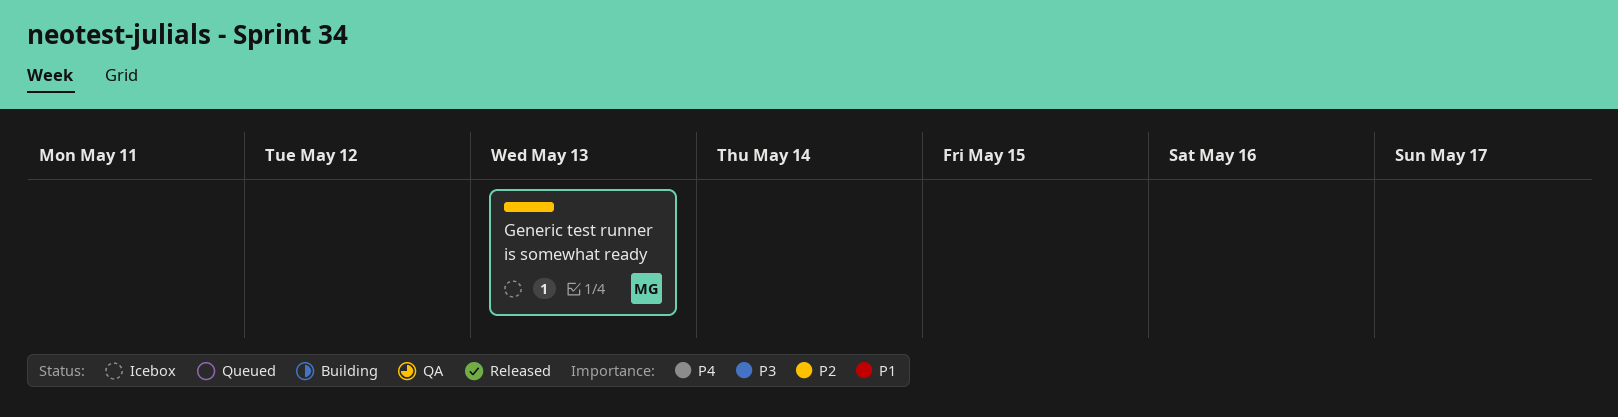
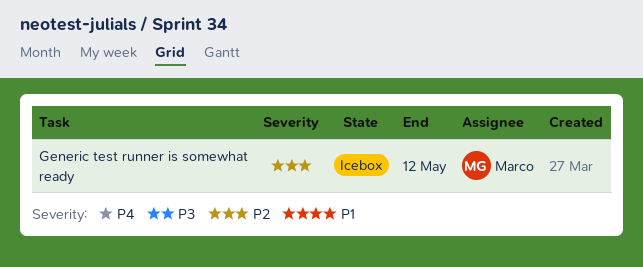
Generic test runner is somewhat ready, due: May 13 -> May 12

